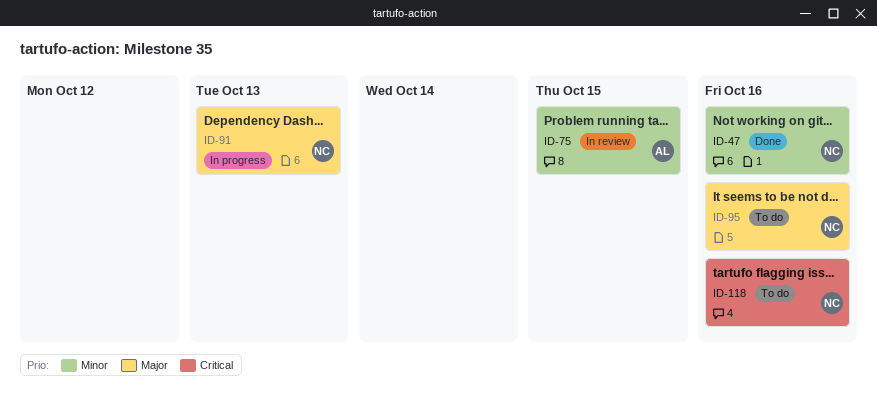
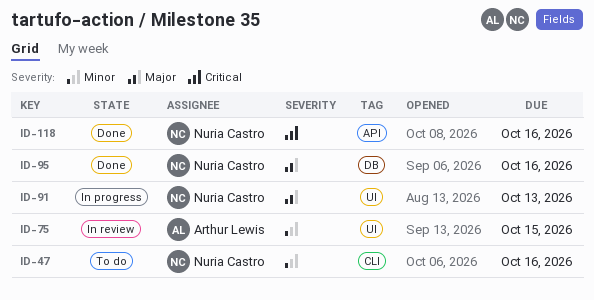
ID-47, status: Done -> To do
ID-95, status: To do -> Done
ID-118, status: To do -> Done

